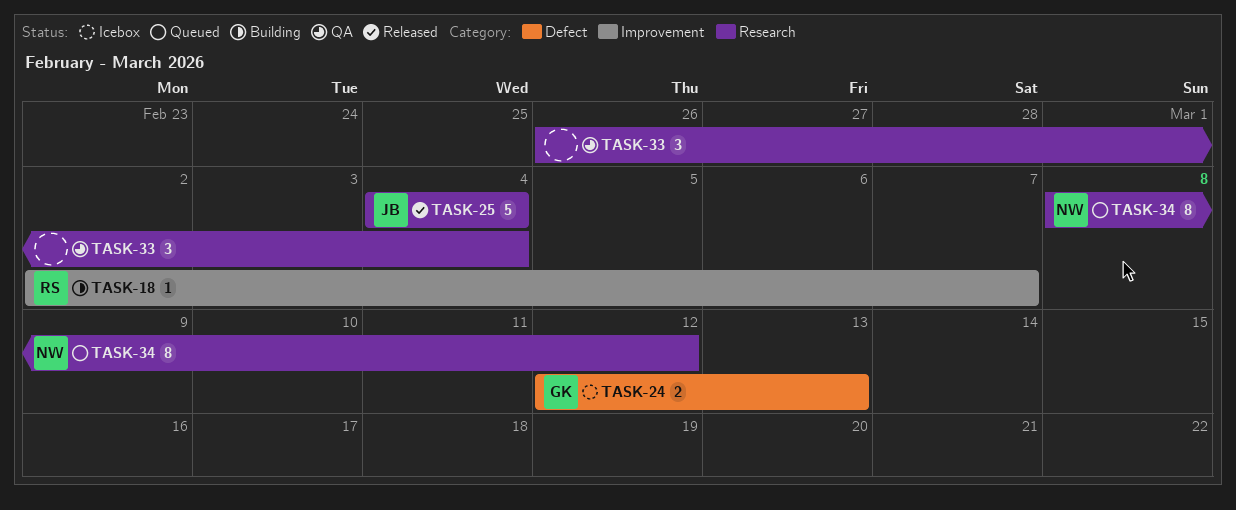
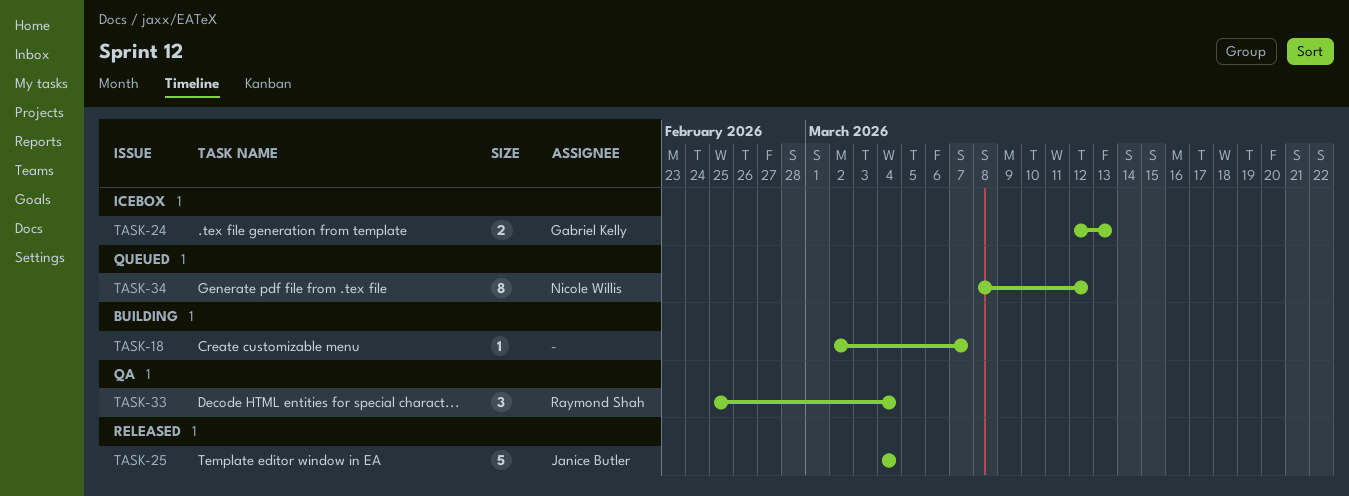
TASK-18, owner: Raymond Shah -> none
TASK-33, owner: none -> Raymond Shah
TASK-33, start: Feb 26 -> Feb 25

